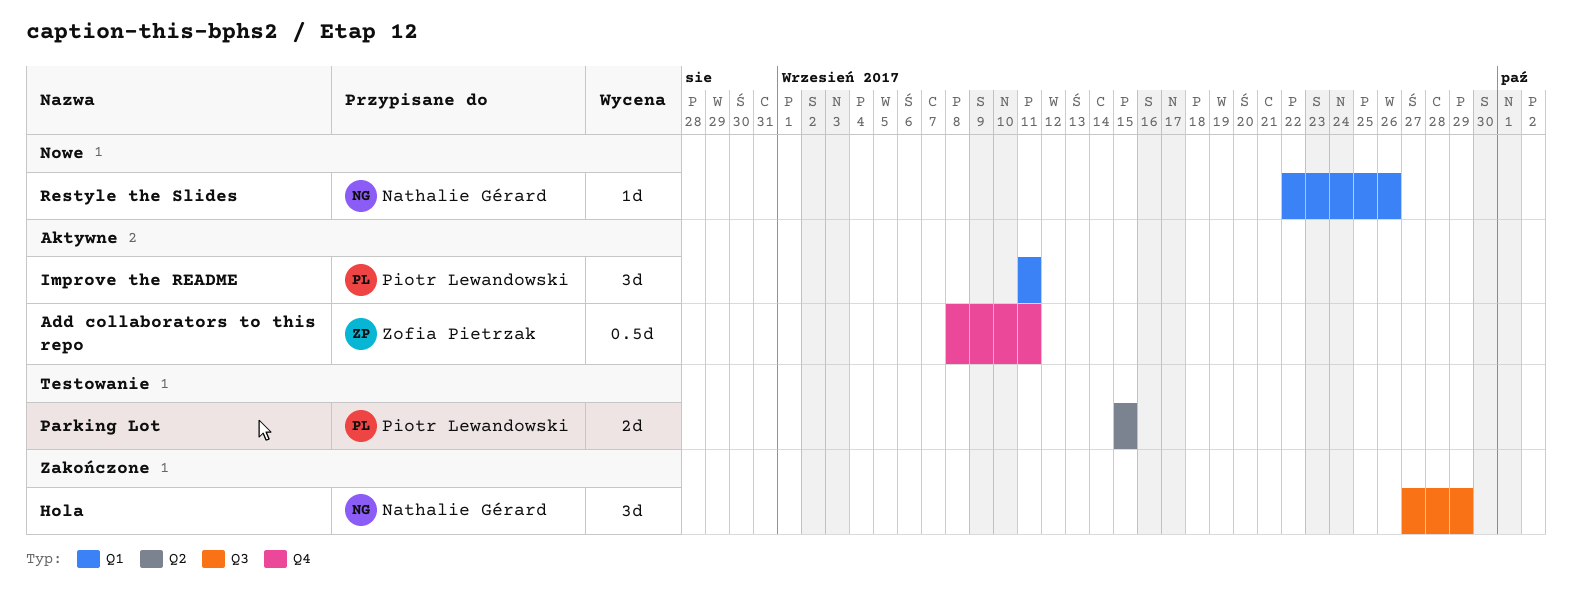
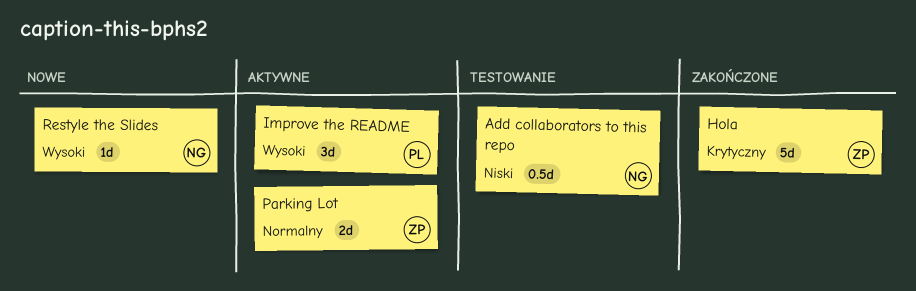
Add collaborators to this repo, status: Aktywne -> Testowanie
Add collaborators to this repo, owner: Zofia Pietrzak -> Nathalie Gérard
Hola, owner: Nathalie Gérard -> Zofia Pietrzak
Hola, estimate: 3d -> 5d
Parking Lot, status: Testowanie -> Aktywne
Parking Lot, owner: Piotr Lewandowski -> Zofia Pietrzak

